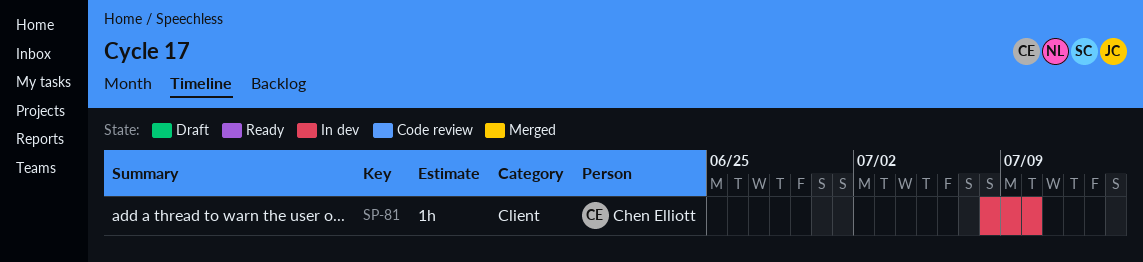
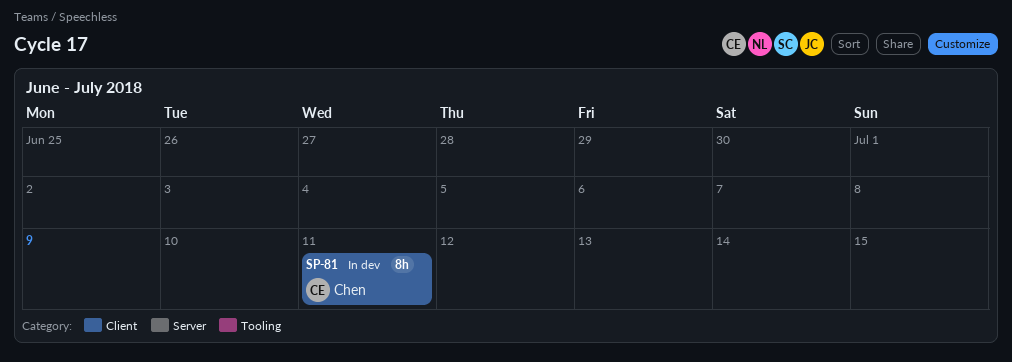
SP-81, estimate: 1h -> 8h
SP-81, due: Jul 10 -> Jul 11

